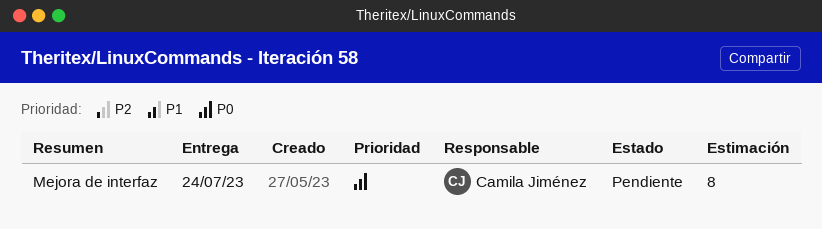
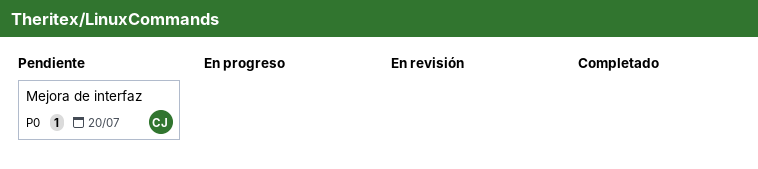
Mejora de interfaz, estimate: 8 -> 1
Mejora de interfaz, due: Jul 24 -> Jul 20

